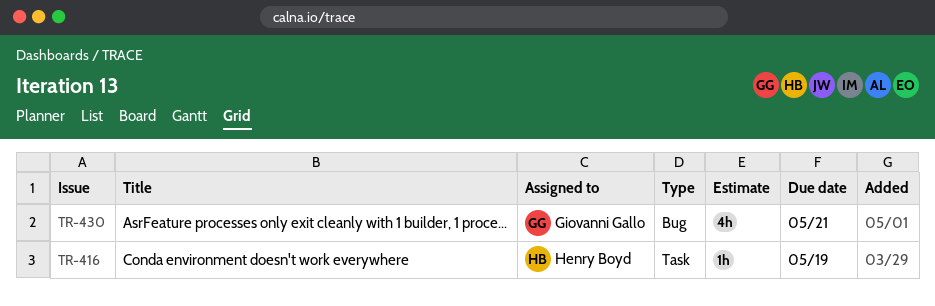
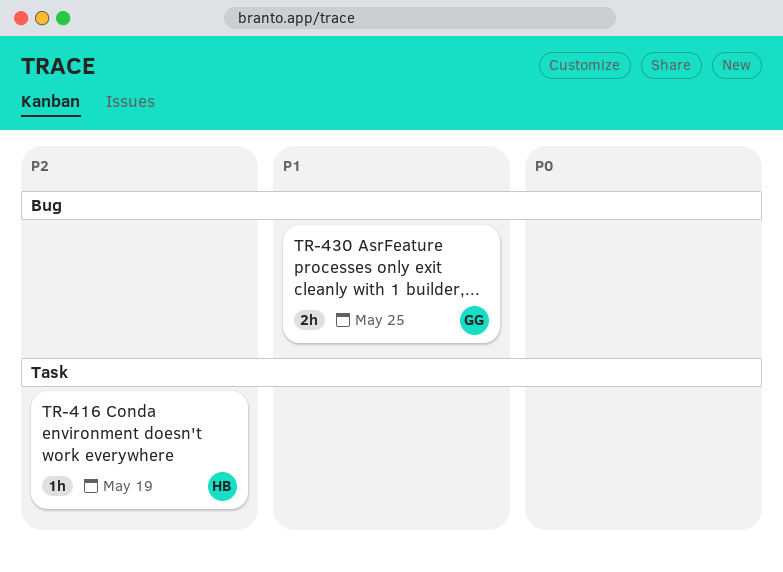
TR-430, estimate: 4h -> 2h
TR-430, due: May 21 -> May 25

